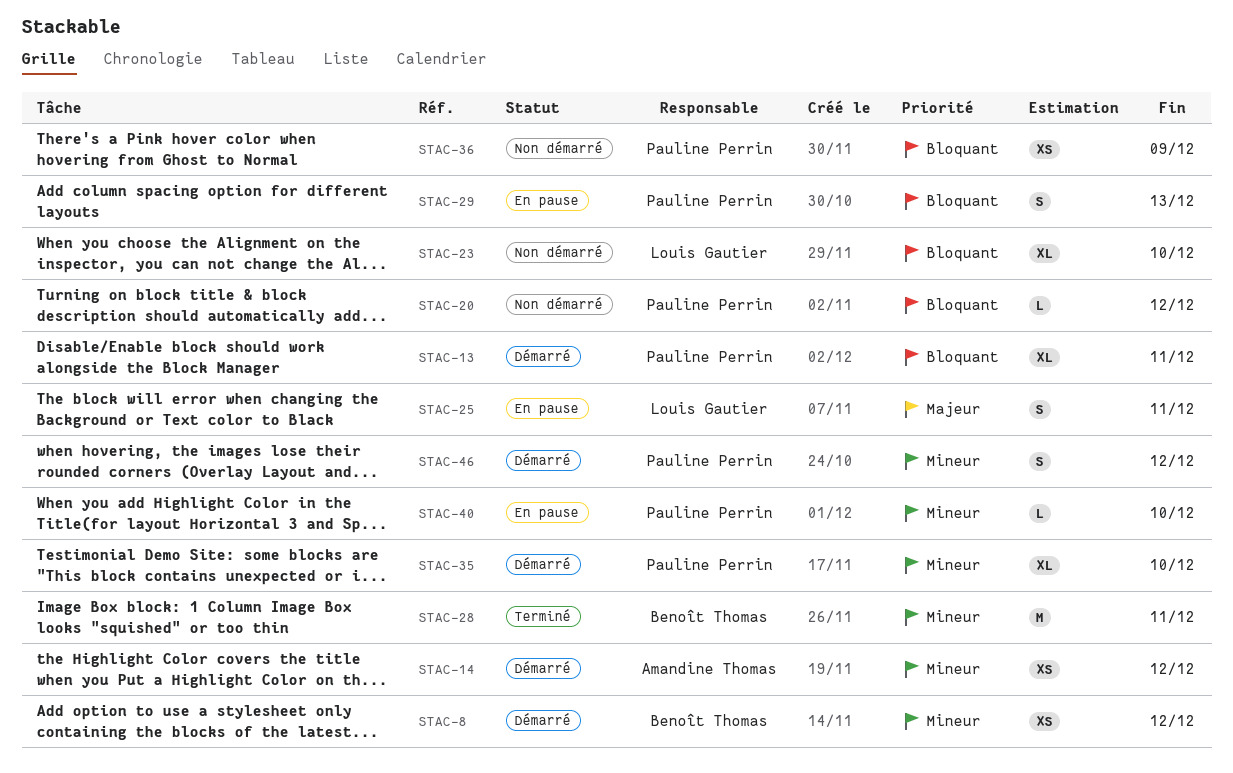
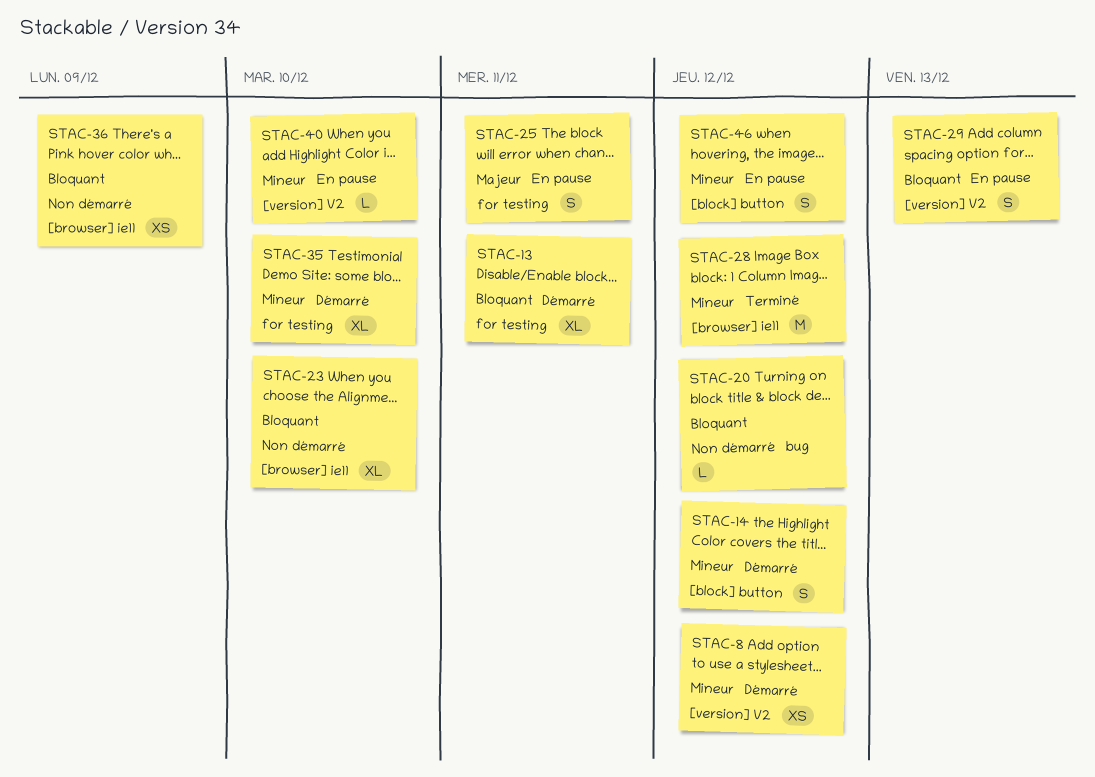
STAC-14, estimate: XS -> S
STAC-28, due: Dec 11 -> Dec 12
STAC-46, status: Démarré -> En pause

